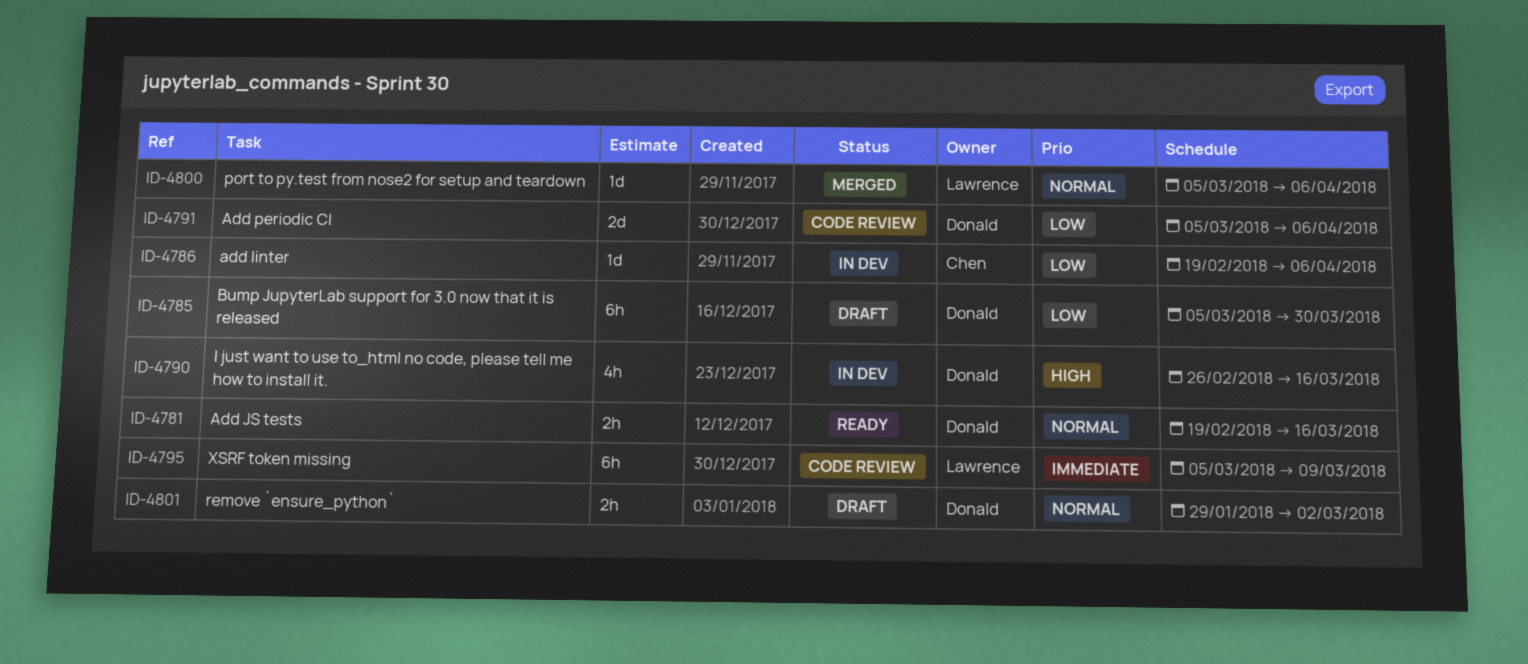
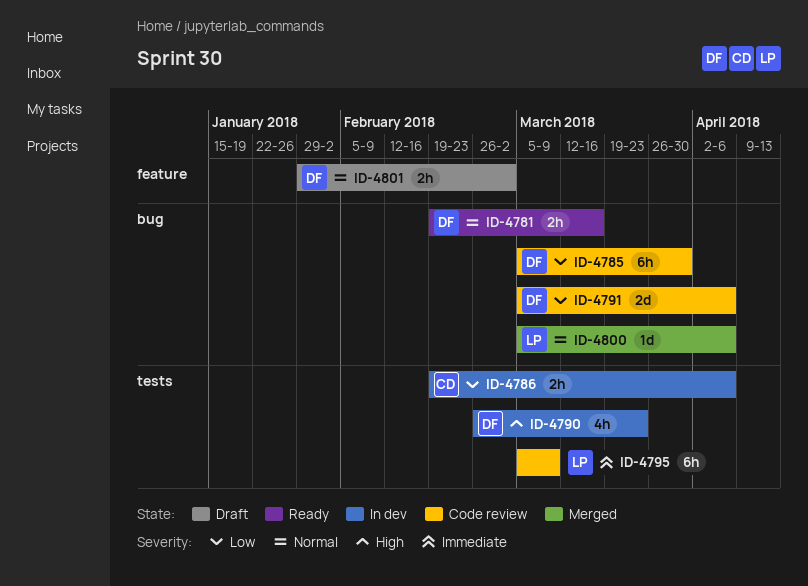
ID-4785, status: Draft -> Code review
ID-4786, estimate: 1d -> 2h
ID-4790, due: Mar 16 -> Mar 23

